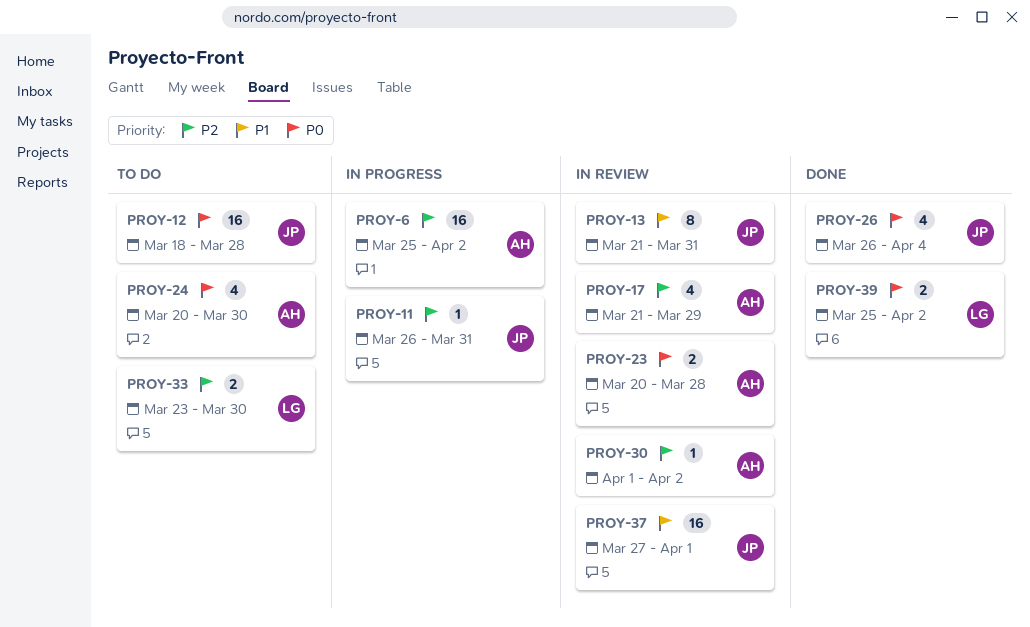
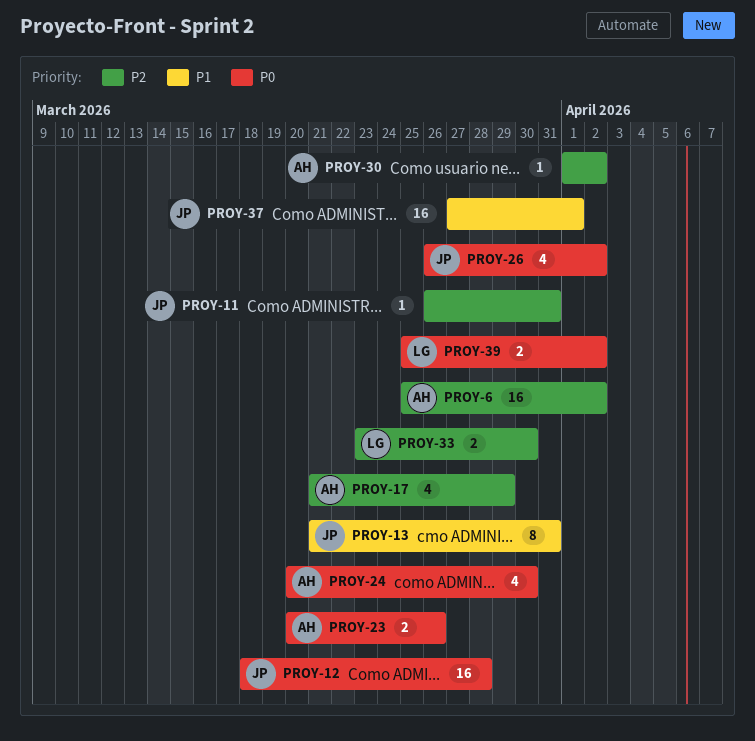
PROY-23, due: Mar 28 -> Mar 26
PROY-26, due: Apr 4 -> Apr 2

